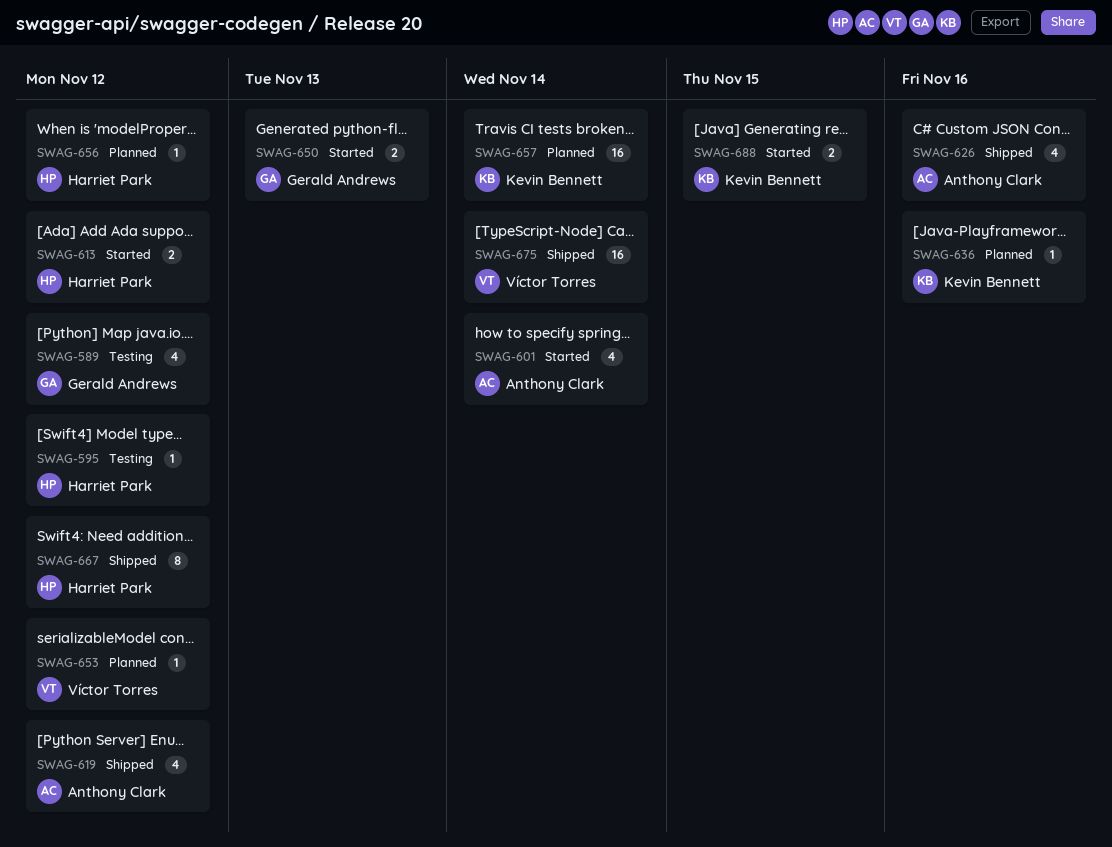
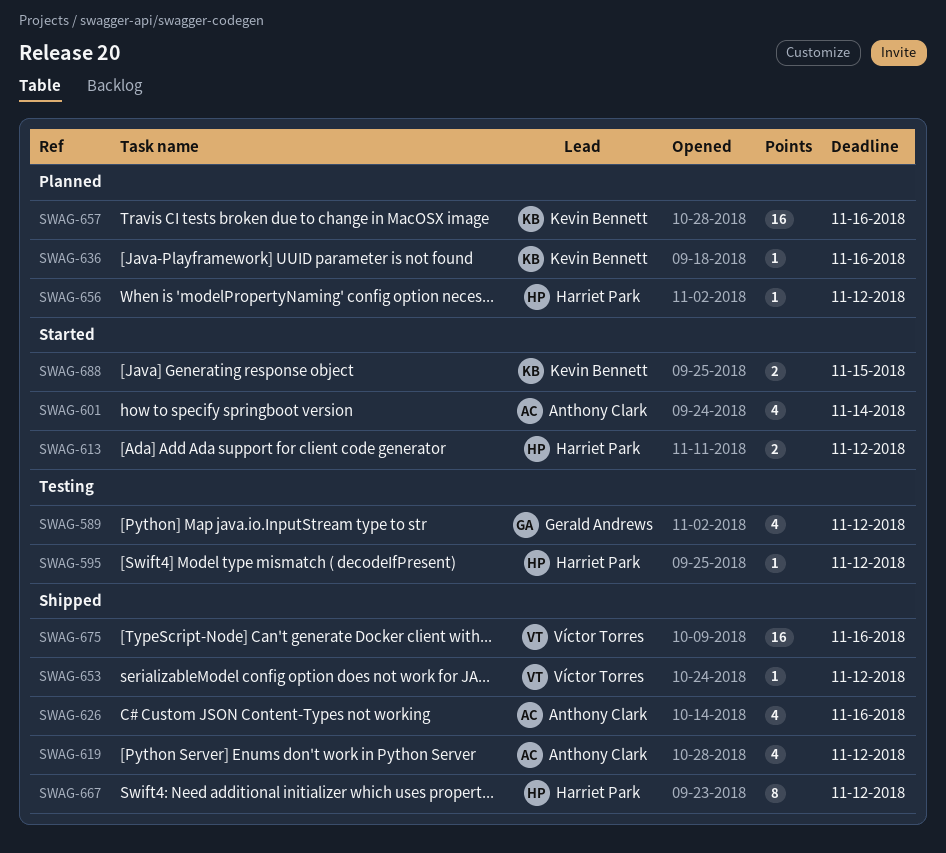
SWAG-650: present -> none
SWAG-653, status: Planned -> Shipped
SWAG-657, due: Nov 14 -> Nov 16
SWAG-675, due: Nov 14 -> Nov 16

